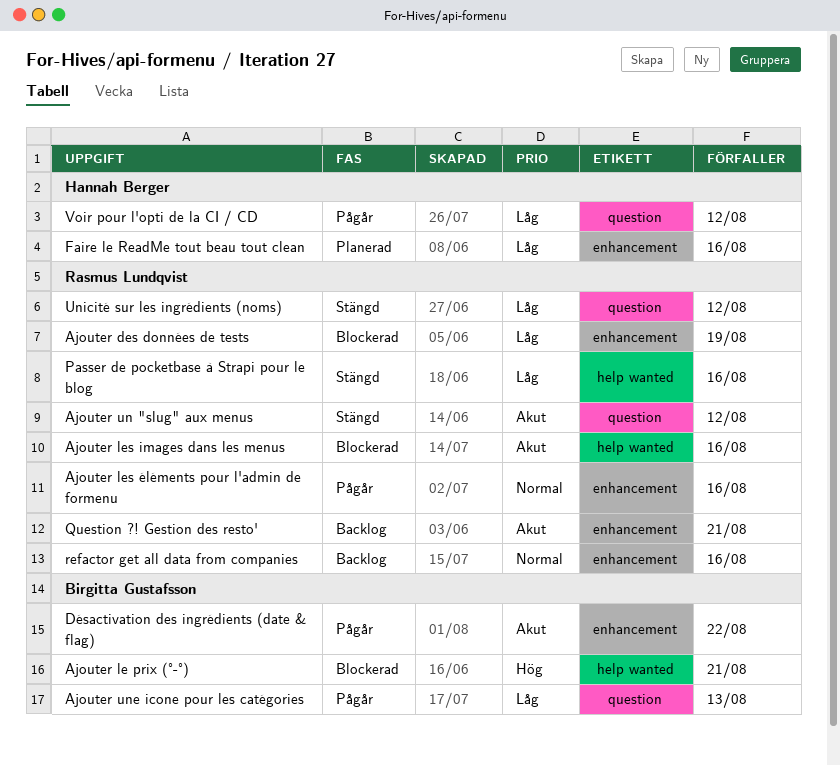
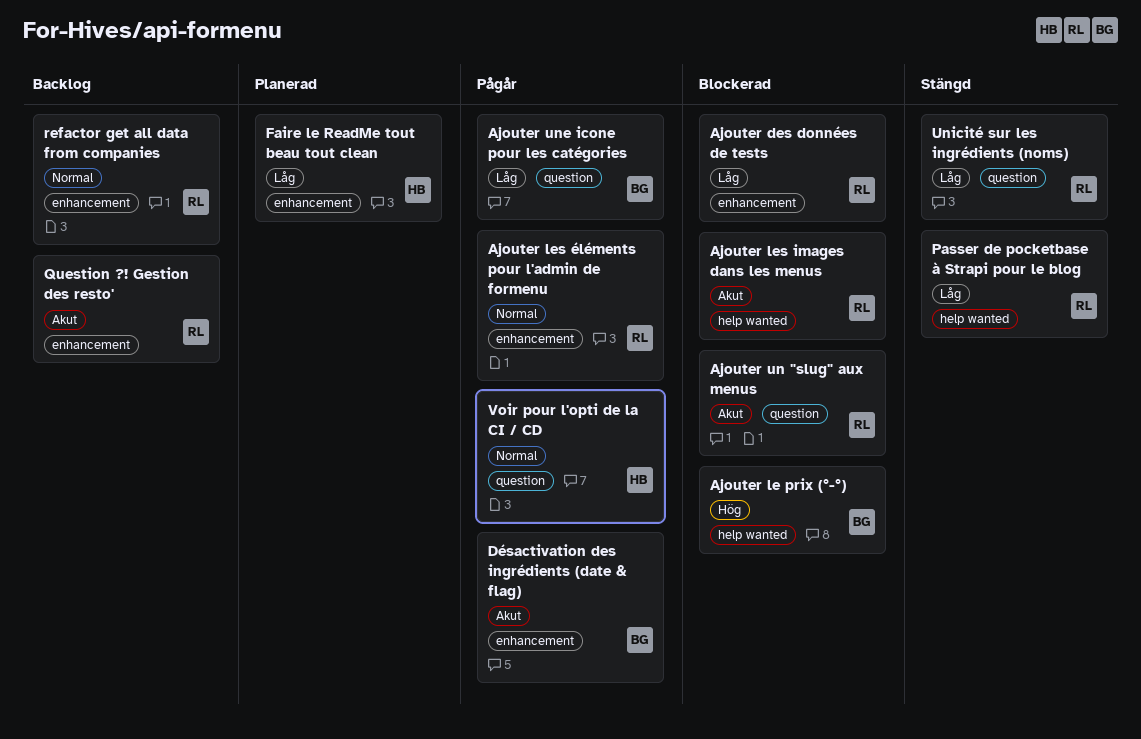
Ajouter un "slug" aux menus, status: Stängd -> Blockerad
Voir pour l'opti de la CI / CD, priority: Låg -> Normal

